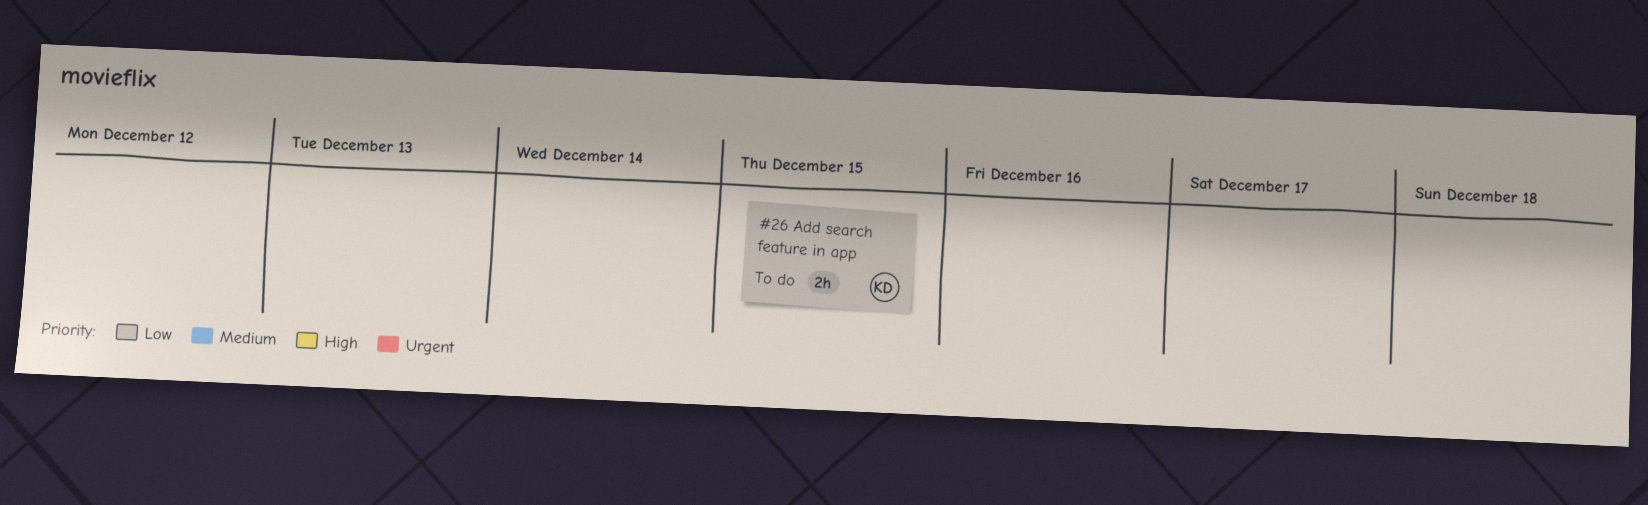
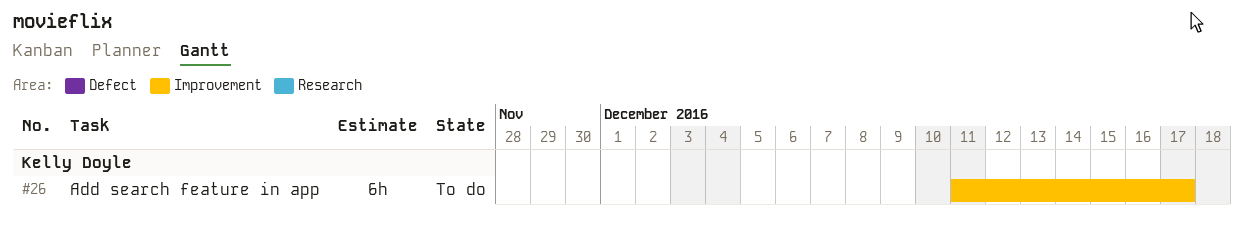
#26, estimate: 2h -> 6h
#26, due: Dec 15 -> Dec 17

